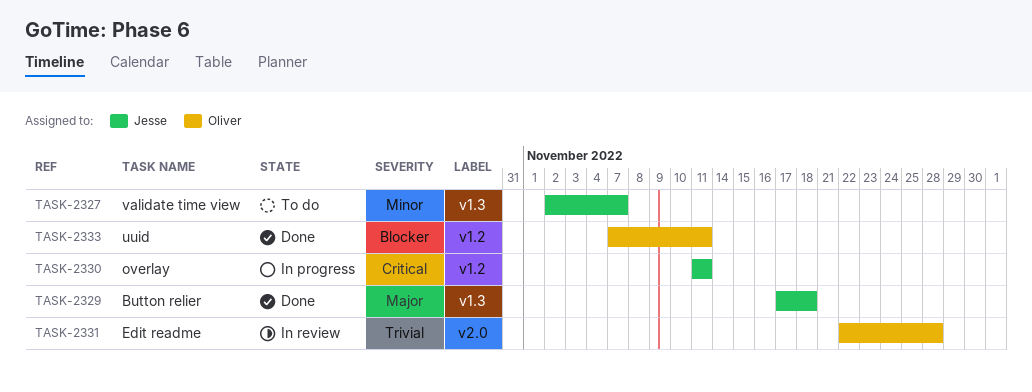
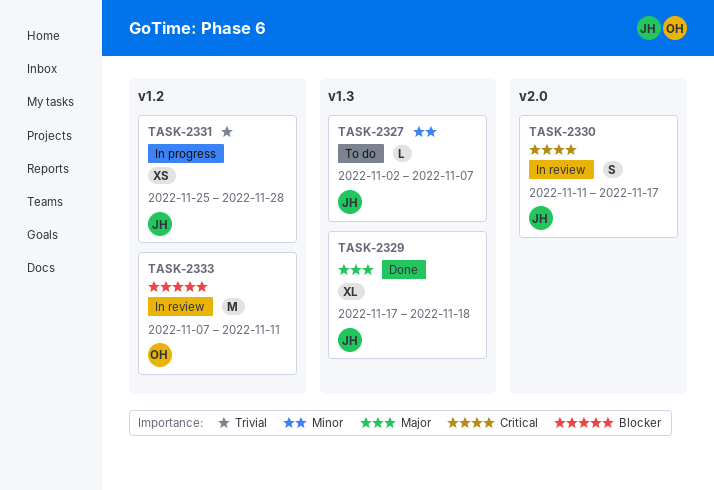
TASK-2330, status: In progress -> In review
TASK-2330, label: v1.2 -> v2.0
TASK-2330, due: Nov 11 -> Nov 17
TASK-2331, status: In review -> In progress
TASK-2331, owner: Oliver -> Jesse
TASK-2331, label: v2.0 -> v1.2
TASK-2331, start: Nov 22 -> Nov 25
TASK-2333, status: Done -> In review

